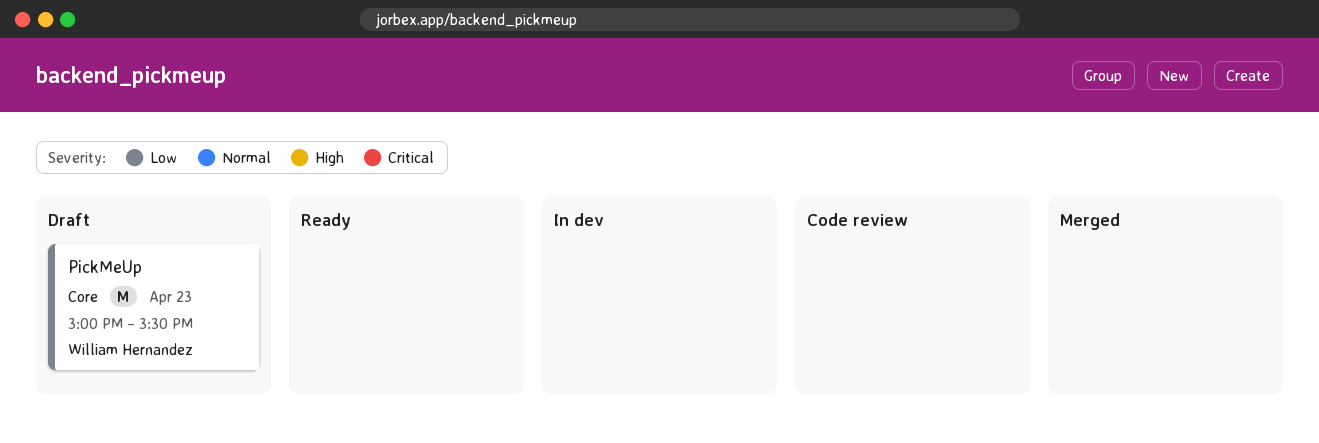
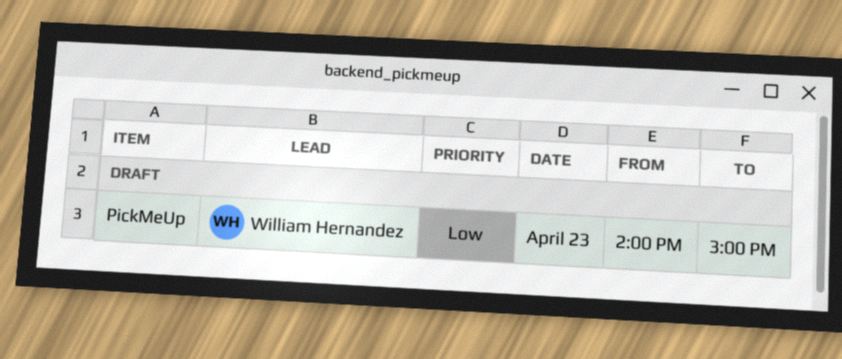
PickMeUp, begins: 15:00 -> 14:00
PickMeUp, ends: 15:30 -> 15:00

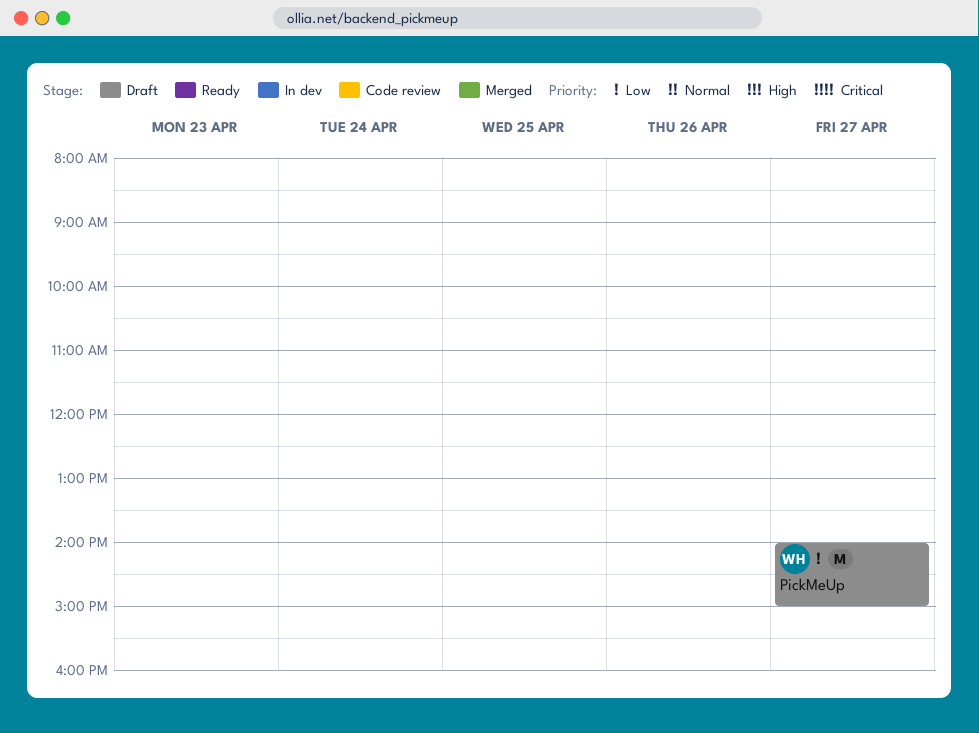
PickMeUp, day: Apr 23 -> Apr 27

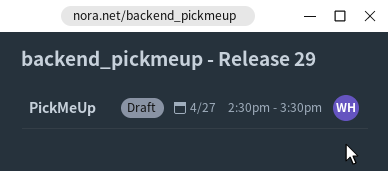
PickMeUp, begins: 14:00 -> 14:30
PickMeUp, ends: 15:00 -> 15:30

